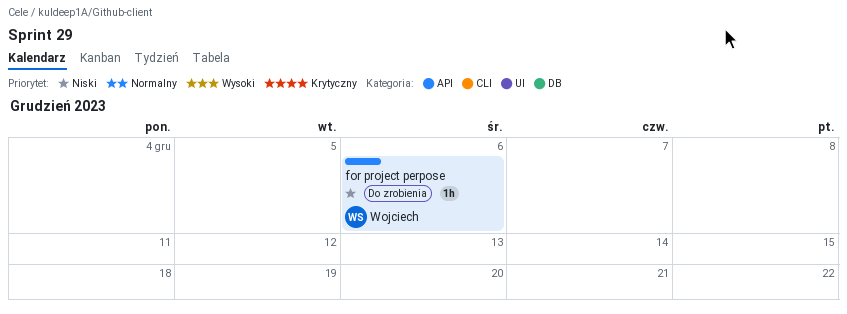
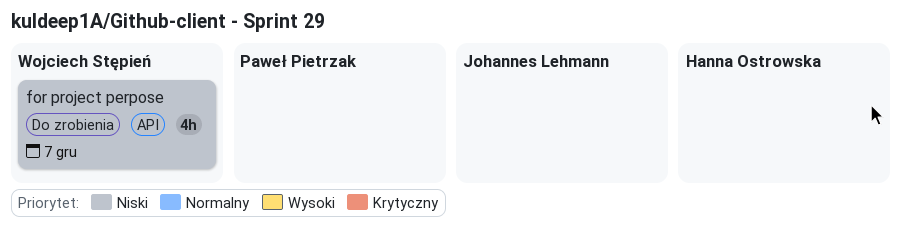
for project perpose, estimate: 1h -> 4h
for project perpose, due: Dec 6 -> Dec 7

